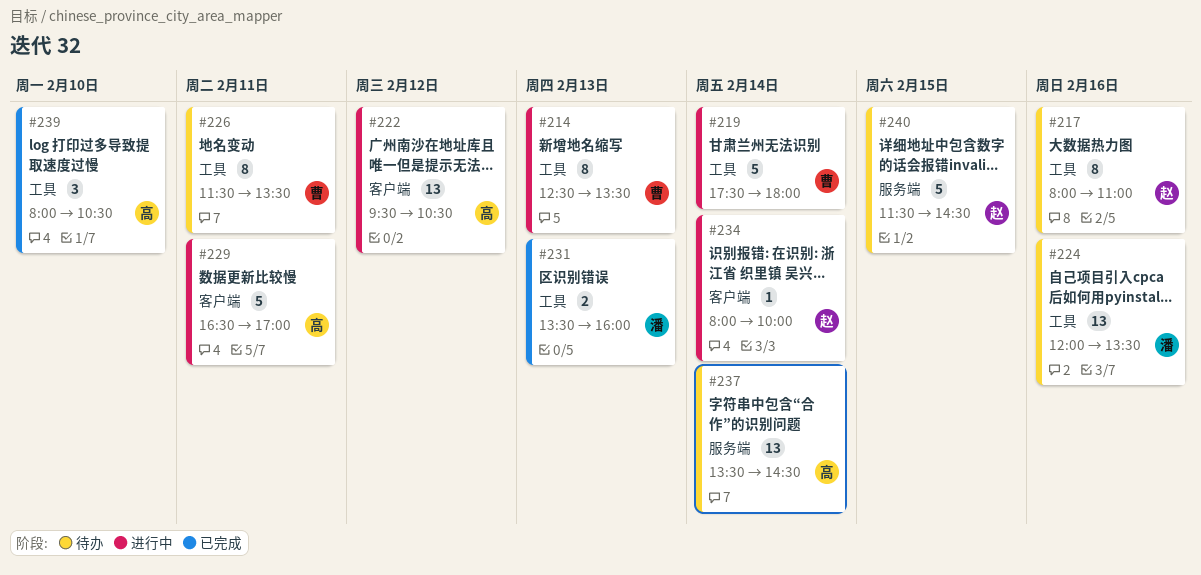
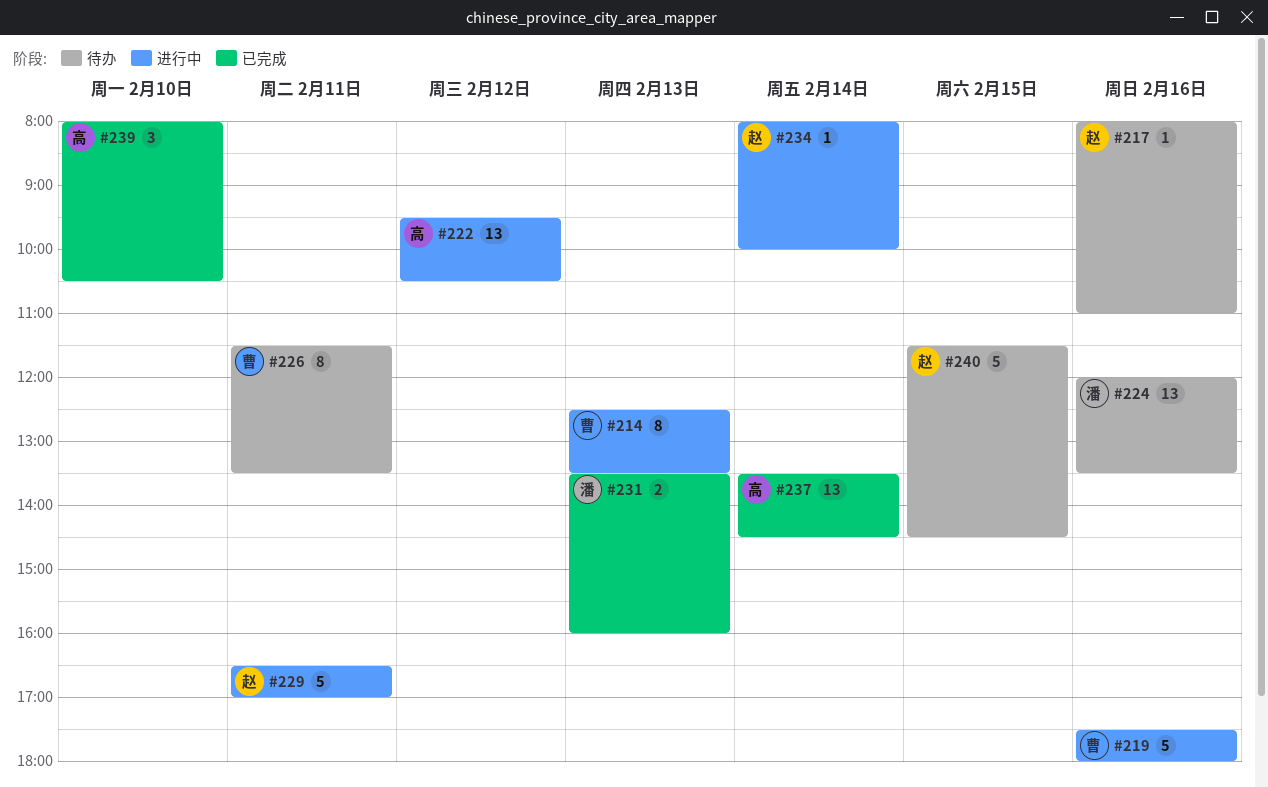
#217, estimate: 8 -> 1
#219, day: Feb 14 -> Feb 16
#229, owner: 高 -> 赵
#237, status: 待办 -> 已完成

